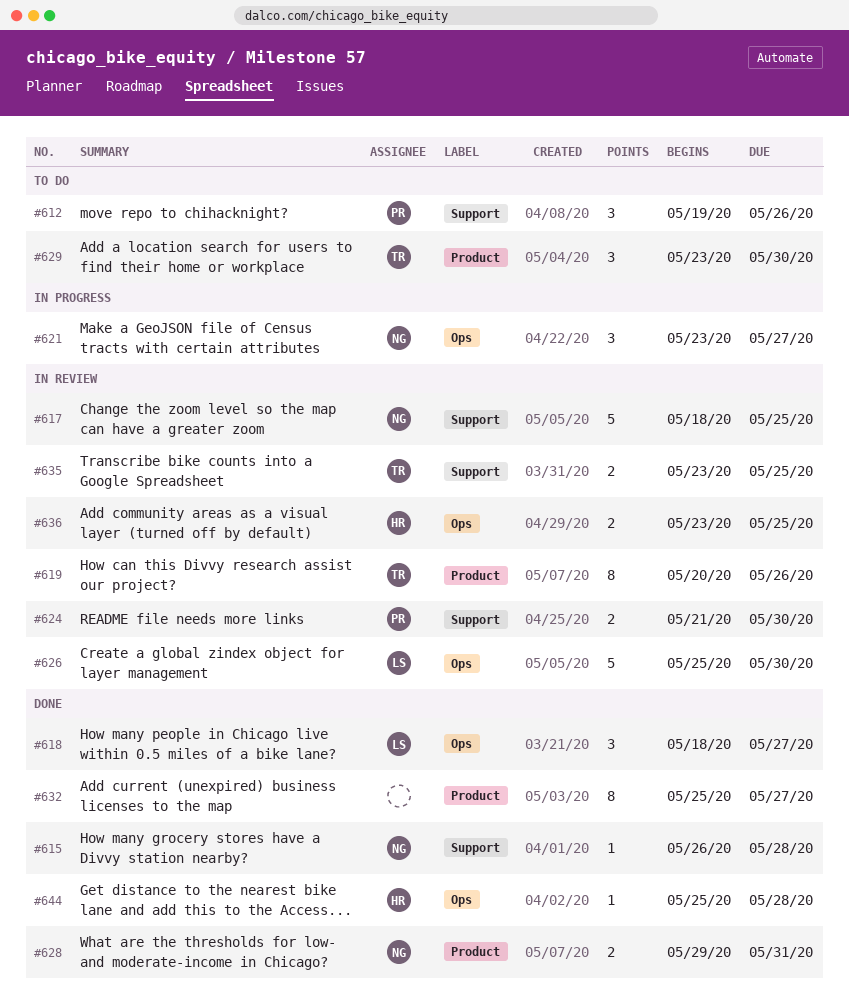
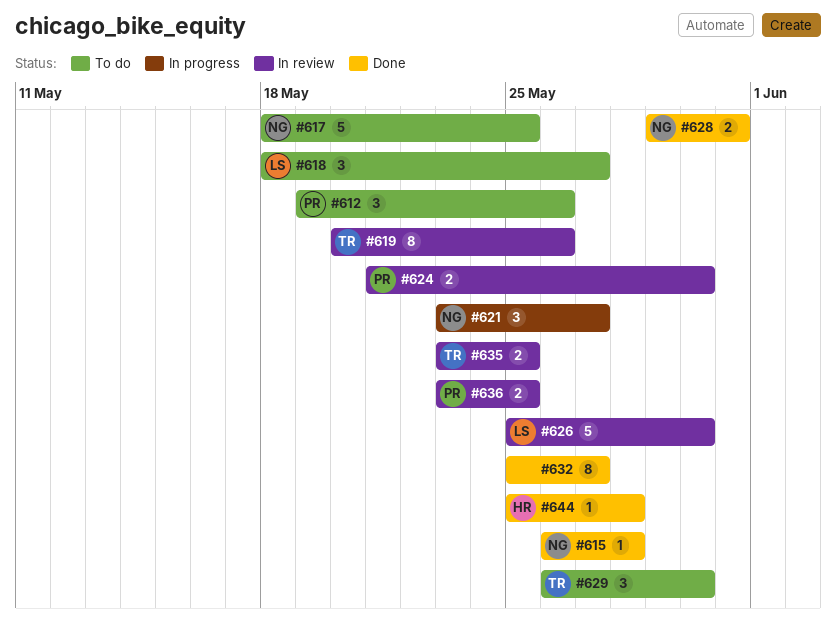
#617, status: In review -> To do
#618, status: Done -> To do
#629, start: May 23 -> May 26
#636, owner: HR -> PR

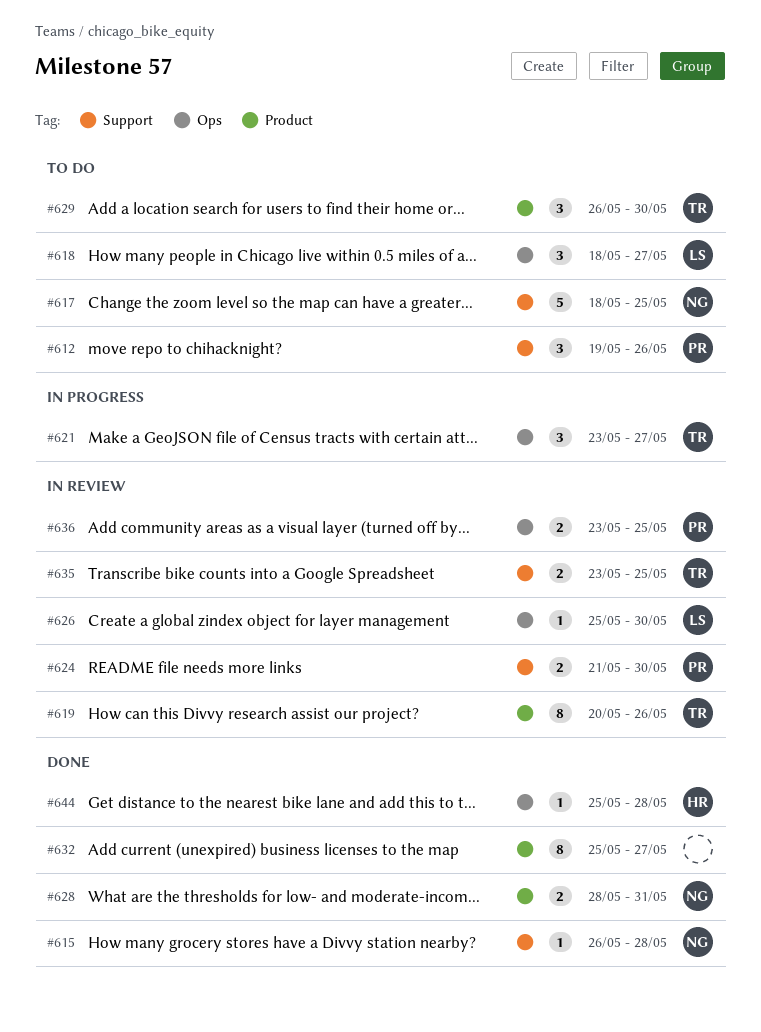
#621, owner: NG -> TR
#626, estimate: 5 -> 1
#628, start: May 29 -> May 28

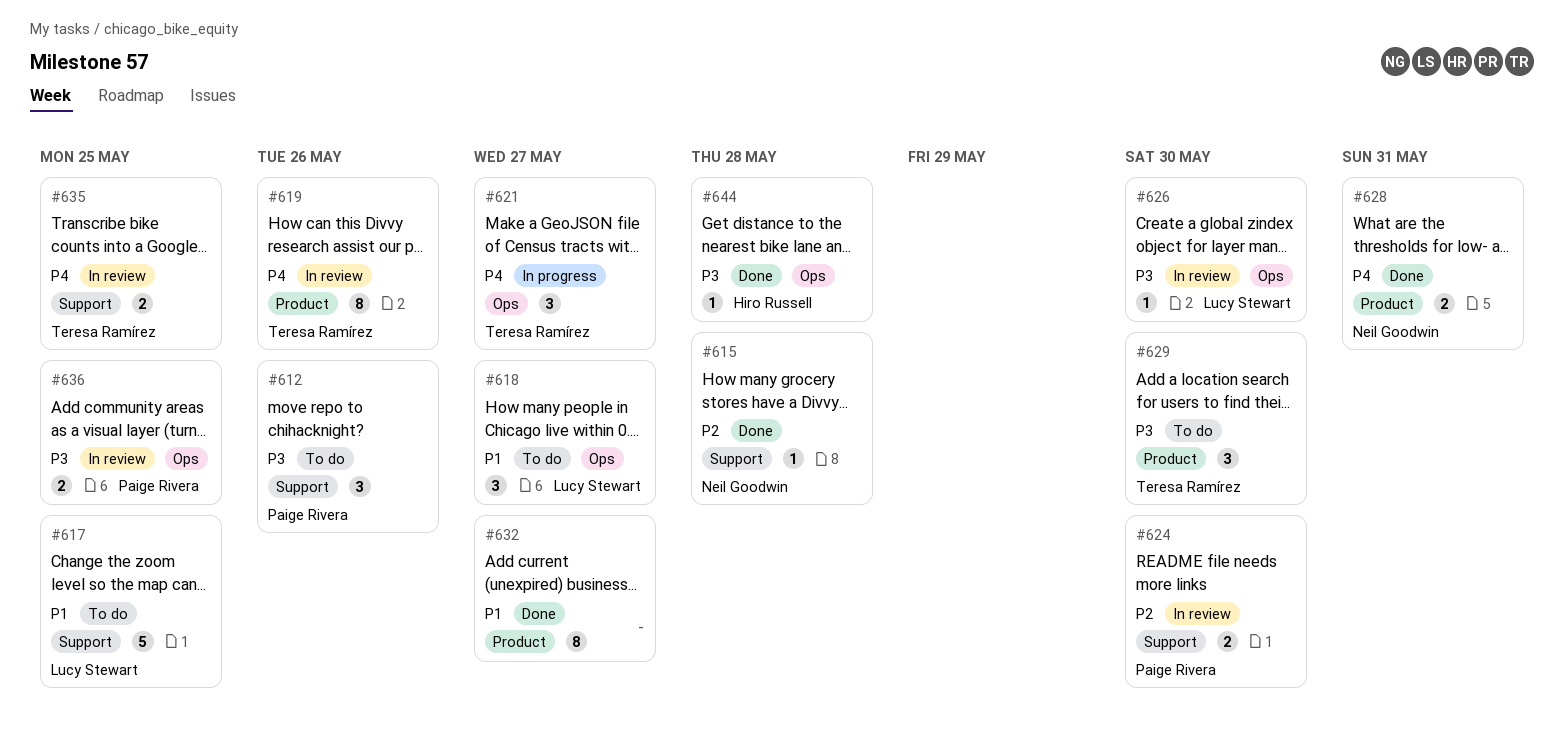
#617, owner: Neil Goodwin -> Lucy Stewart

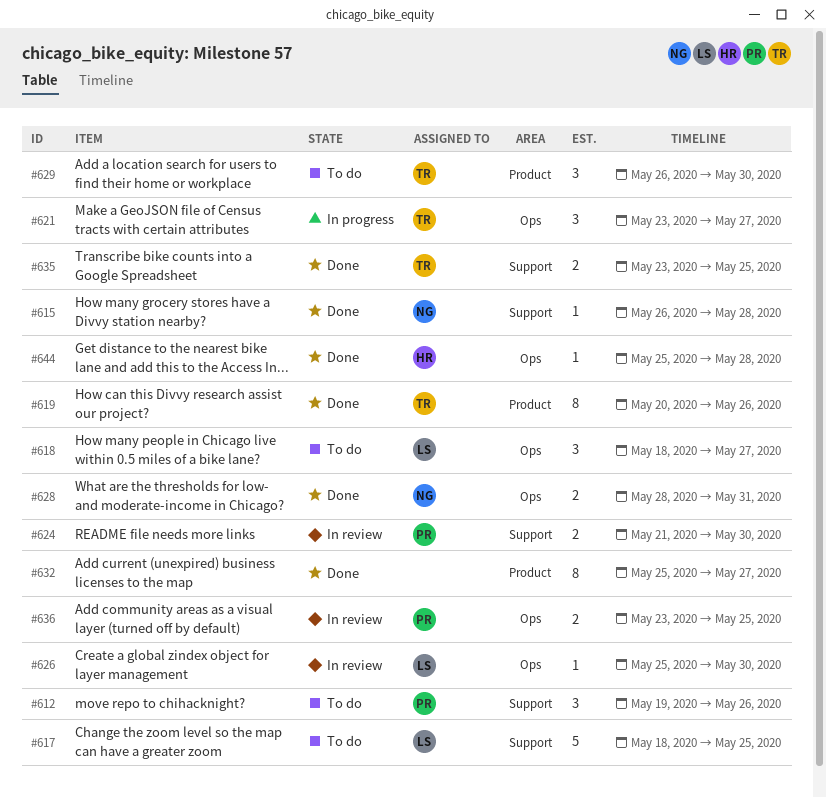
#619, status: In review -> Done
#628, label: Product -> Ops
#635, status: In review -> Done

